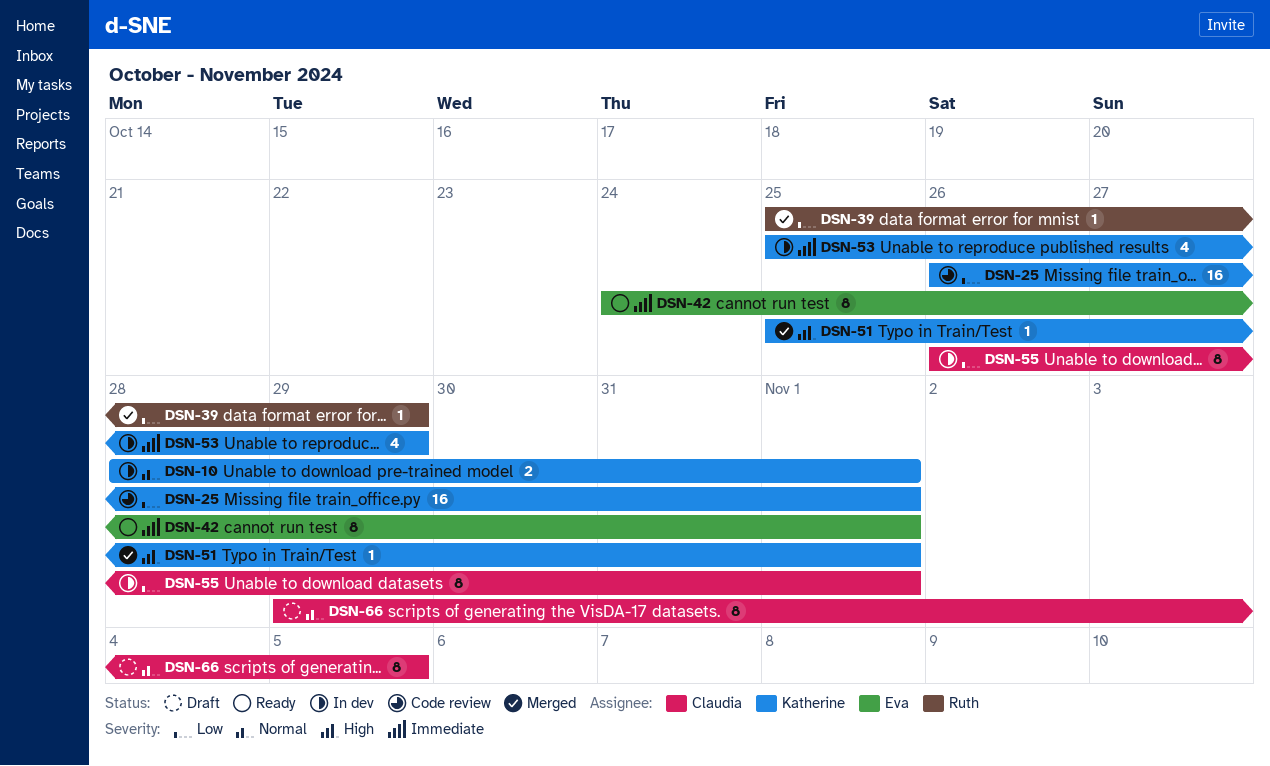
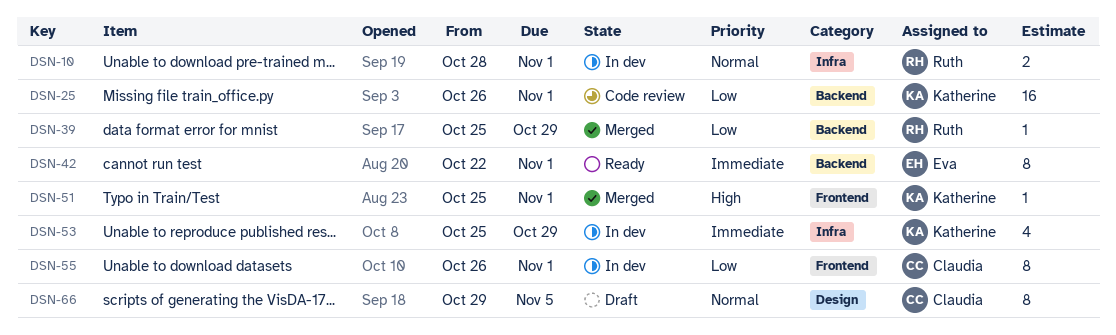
DSN-10, owner: Katherine -> Ruth
DSN-42, start: Oct 24 -> Oct 22

